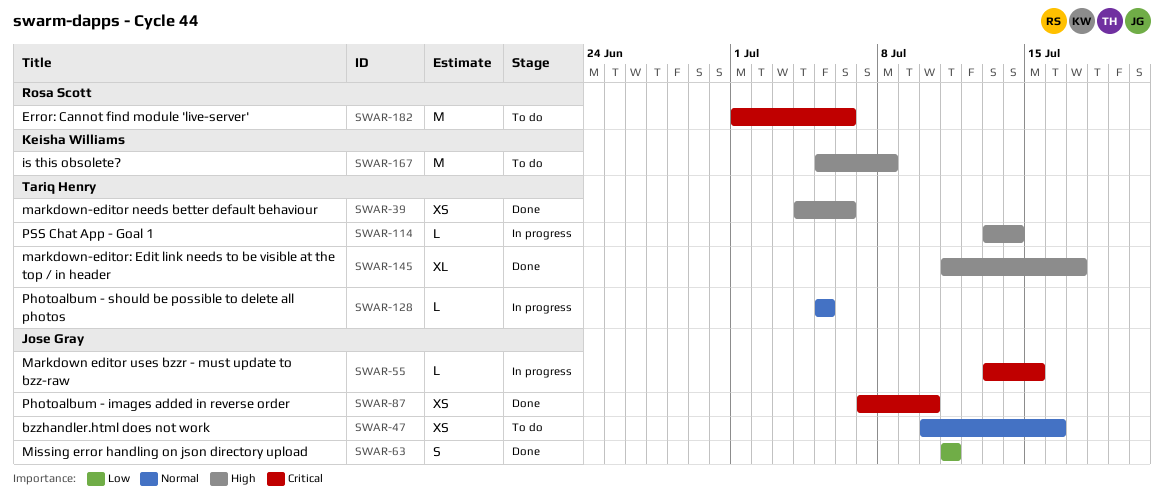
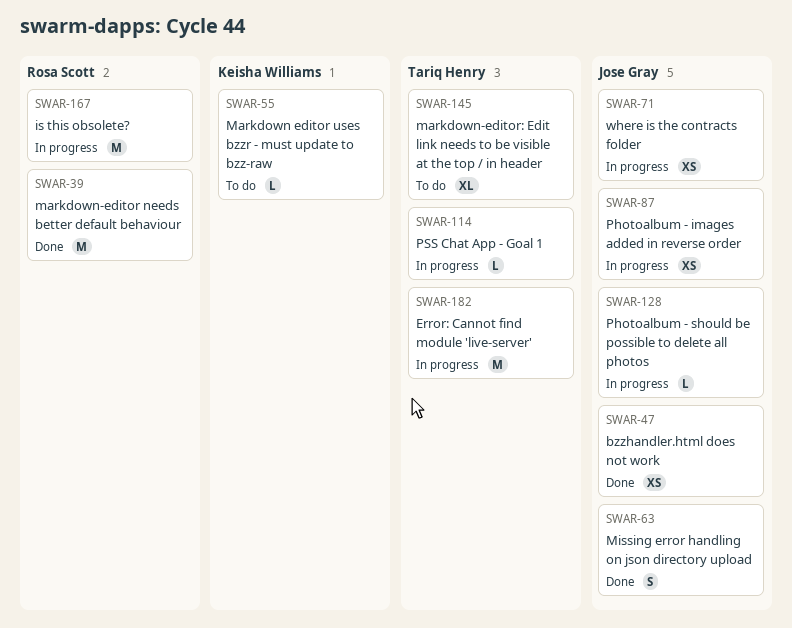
SWAR-39, owner: Tariq Henry -> Rosa Scott
SWAR-39, estimate: XS -> M
SWAR-47, status: To do -> Done
SWAR-55, status: In progress -> To do
SWAR-55, owner: Jose Gray -> Keisha Williams
SWAR-71: none -> present
SWAR-87, status: Done -> In progress
SWAR-128, owner: Tariq Henry -> Jose Gray
SWAR-145, status: Done -> To do
SWAR-167, status: To do -> In progress
SWAR-167, owner: Keisha Williams -> Rosa Scott
SWAR-182, status: To do -> In progress
SWAR-182, owner: Rosa Scott -> Tariq Henry

